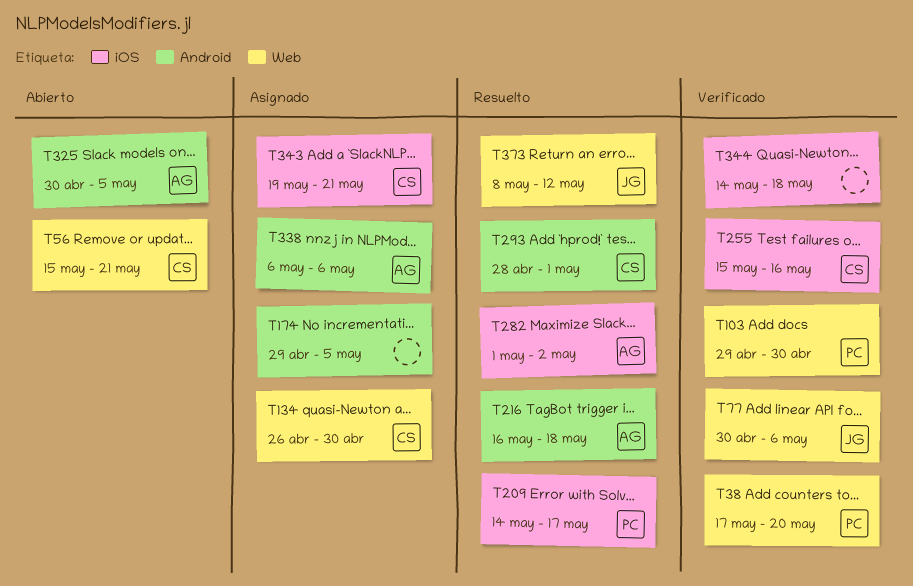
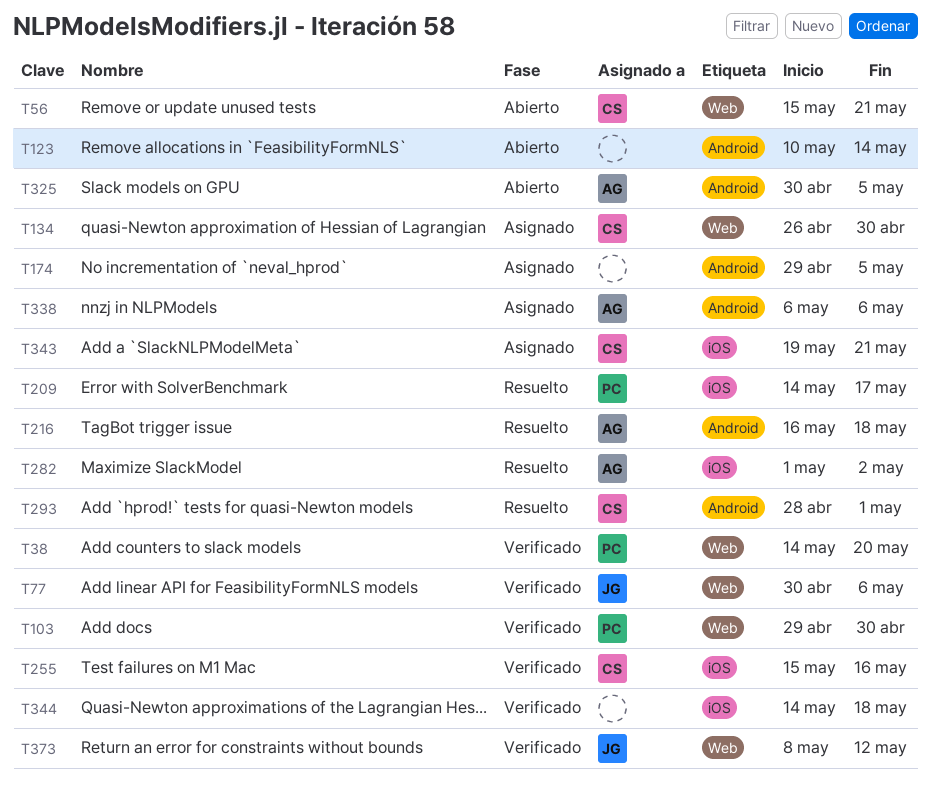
T38, start: May 17 -> May 14
T123: none -> present
T373, status: Resuelto -> Verificado

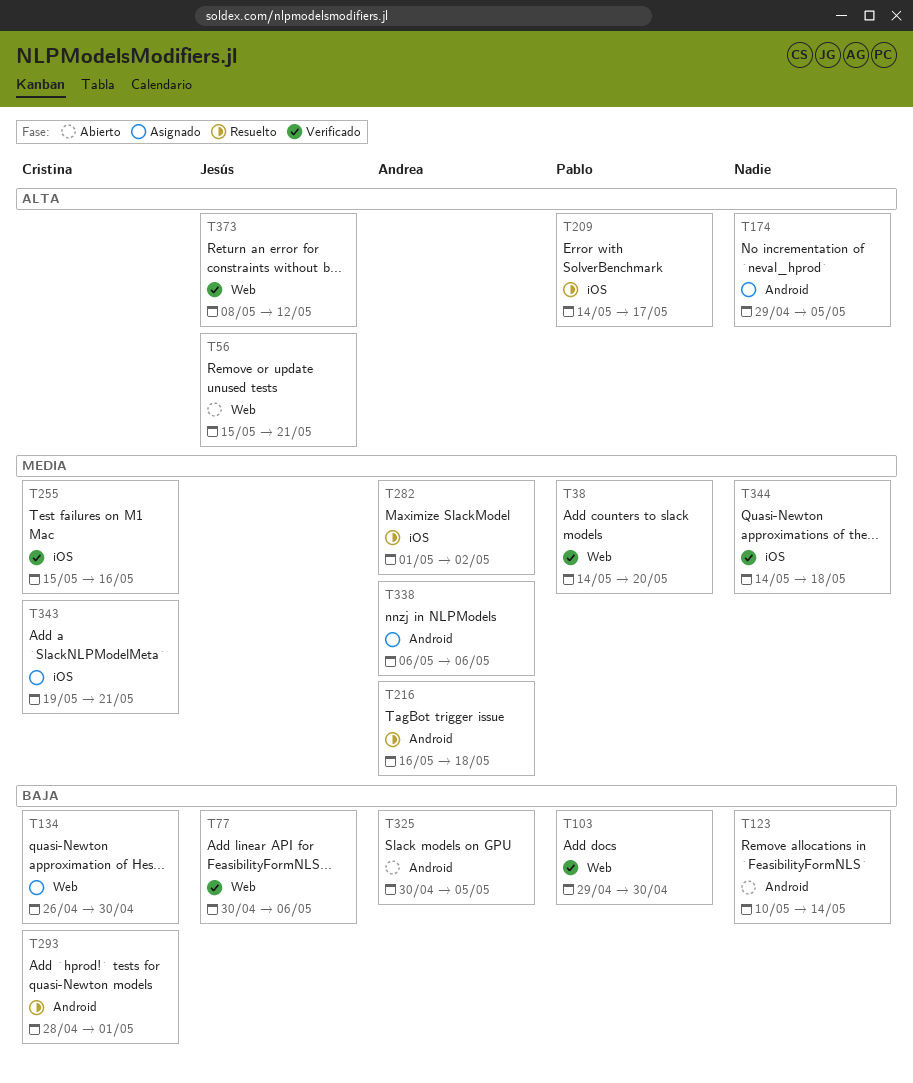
T56, owner: Cristina -> Jesús

